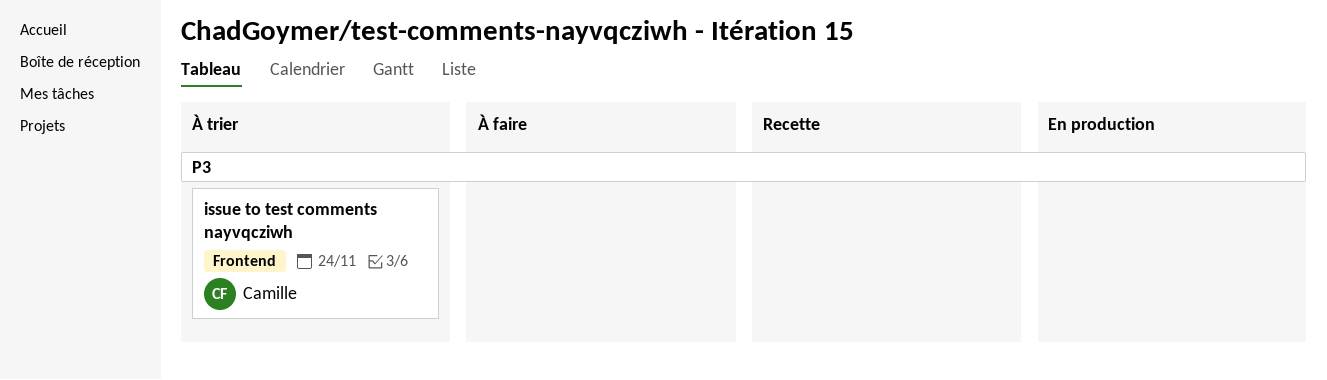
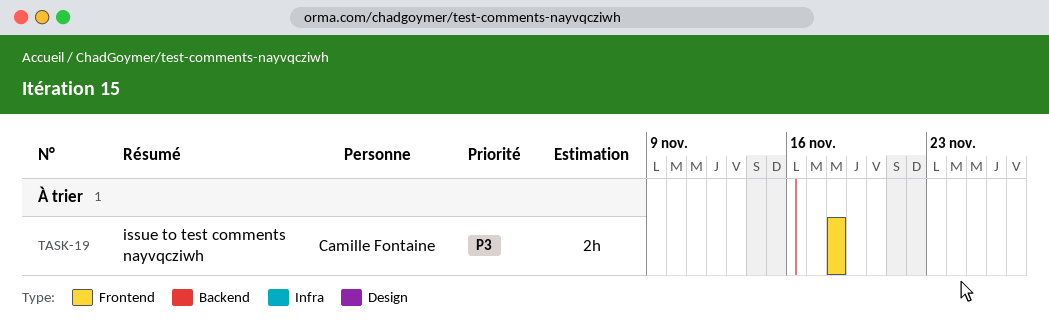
issue to test comments nayvqcziwh, due: Nov 24 -> Nov 18

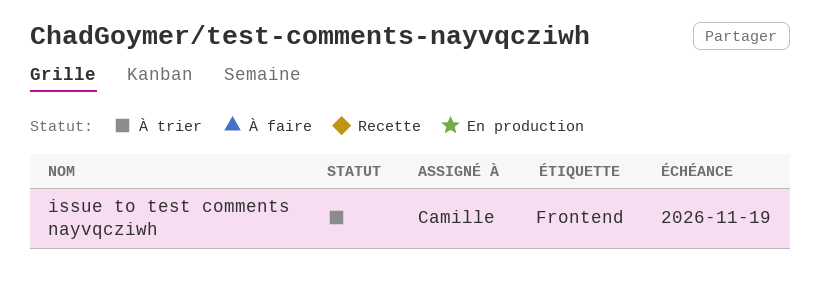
issue to test comments nayvqcziwh, due: Nov 18 -> Nov 19

